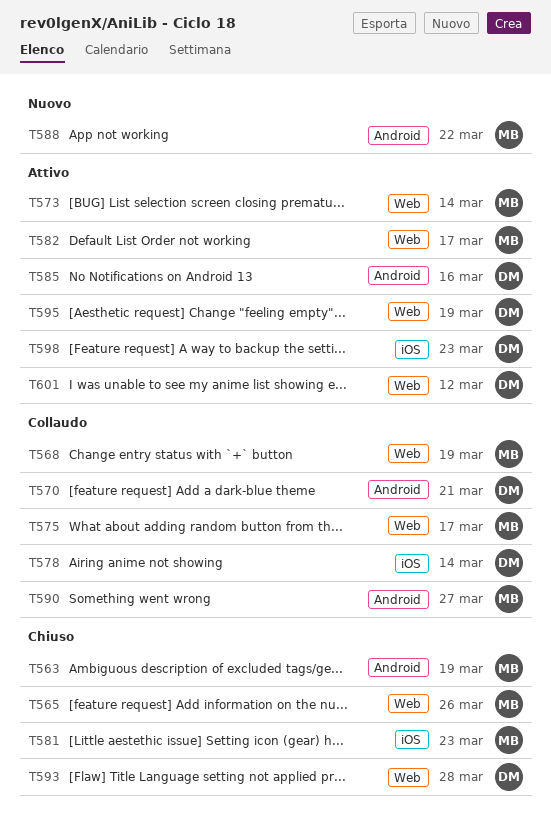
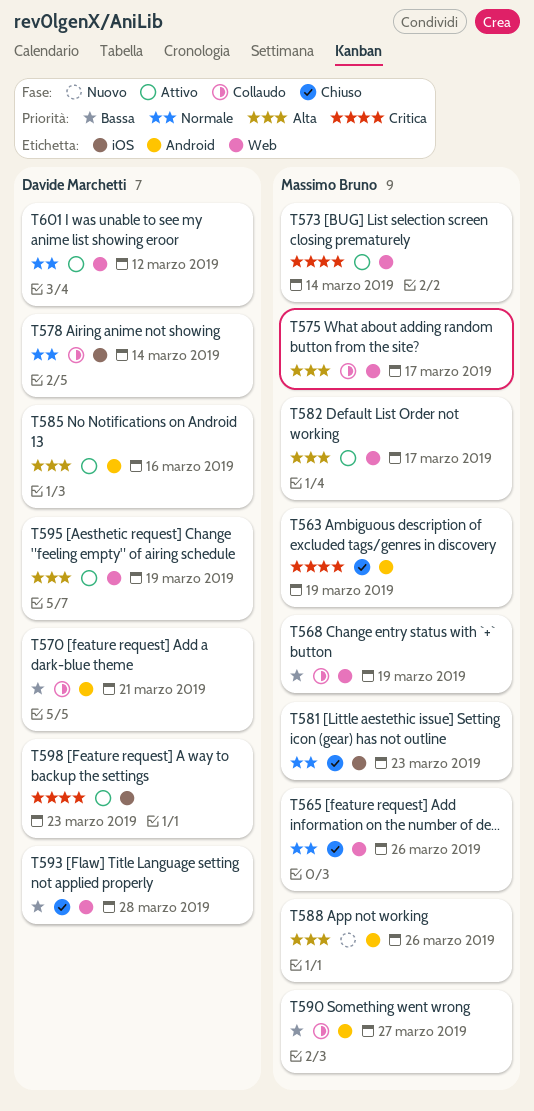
T588, due: Mar 22 -> Mar 26

